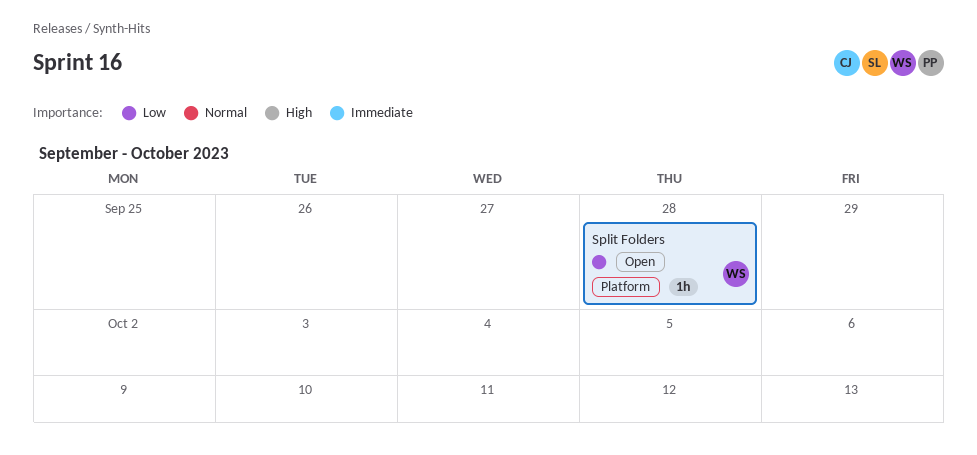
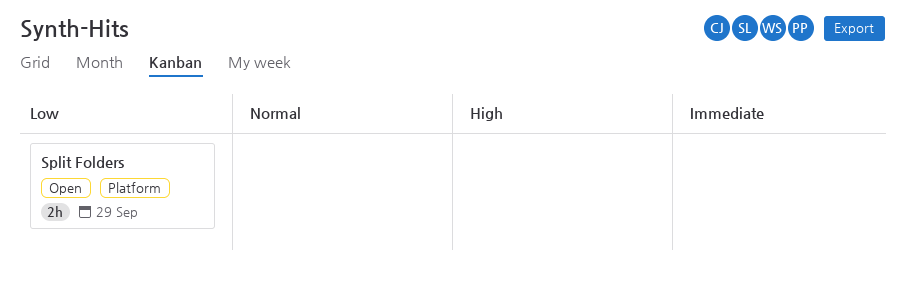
Split Folders, estimate: 1h -> 2h
Split Folders, due: Sep 28 -> Sep 29

